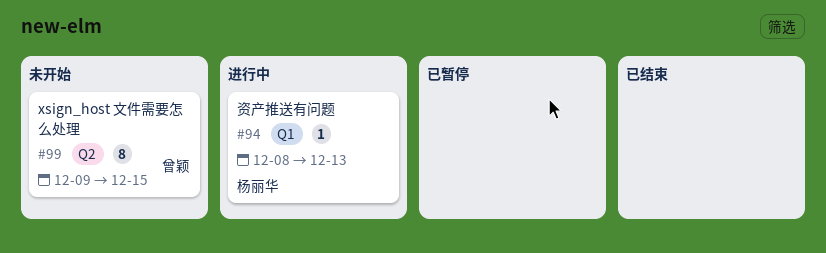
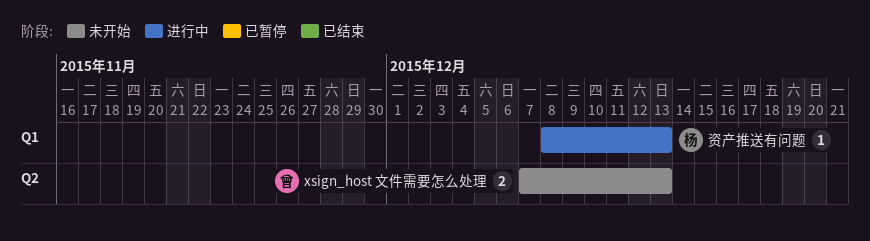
xsign_host 文件需要怎么处理, estimate: 8 -> 2
xsign_host 文件需要怎么处理, start: Dec 9 -> Dec 7
xsign_host 文件需要怎么处理, due: Dec 15 -> Dec 13

